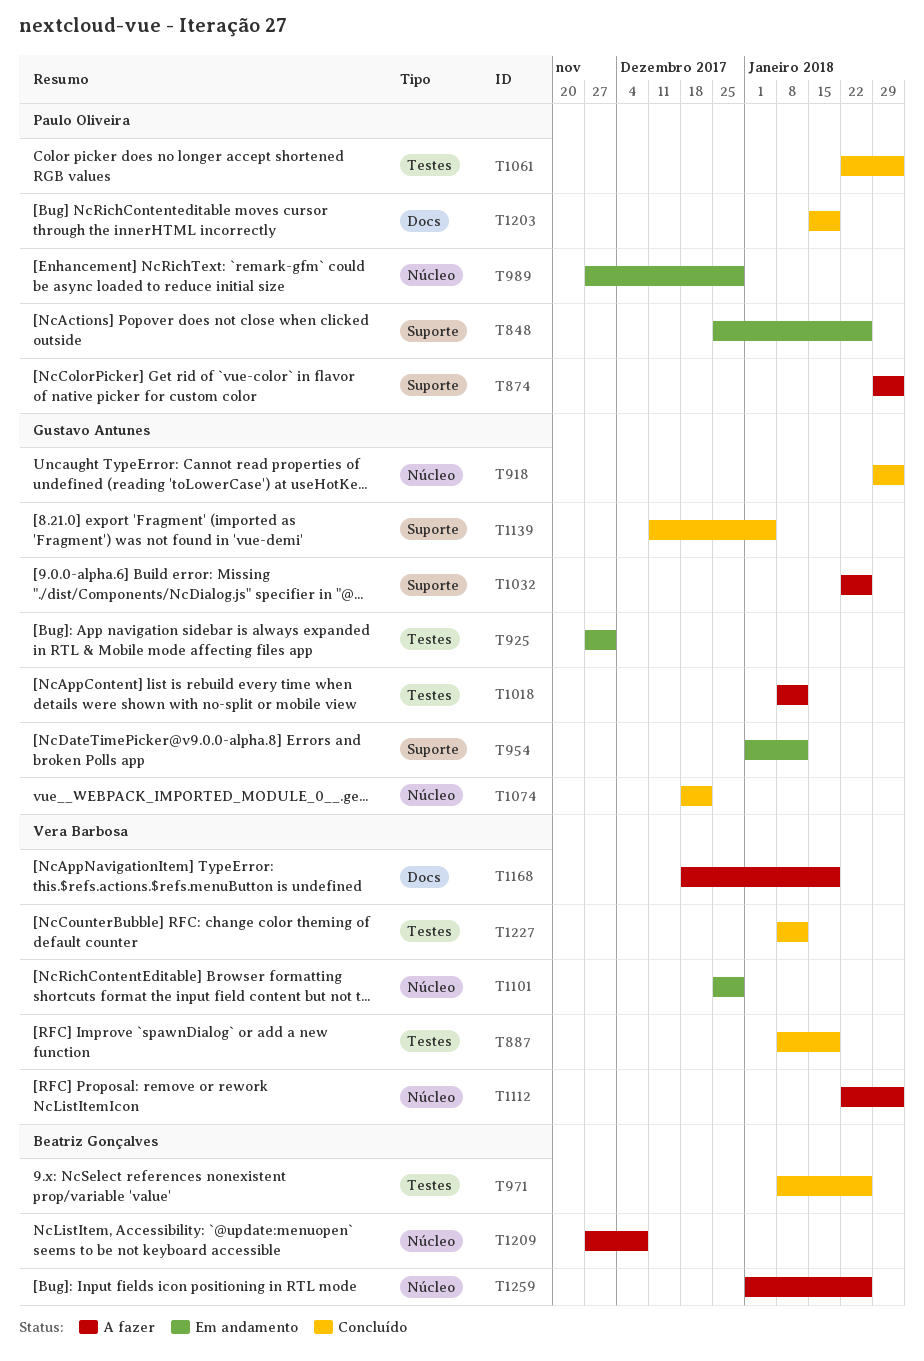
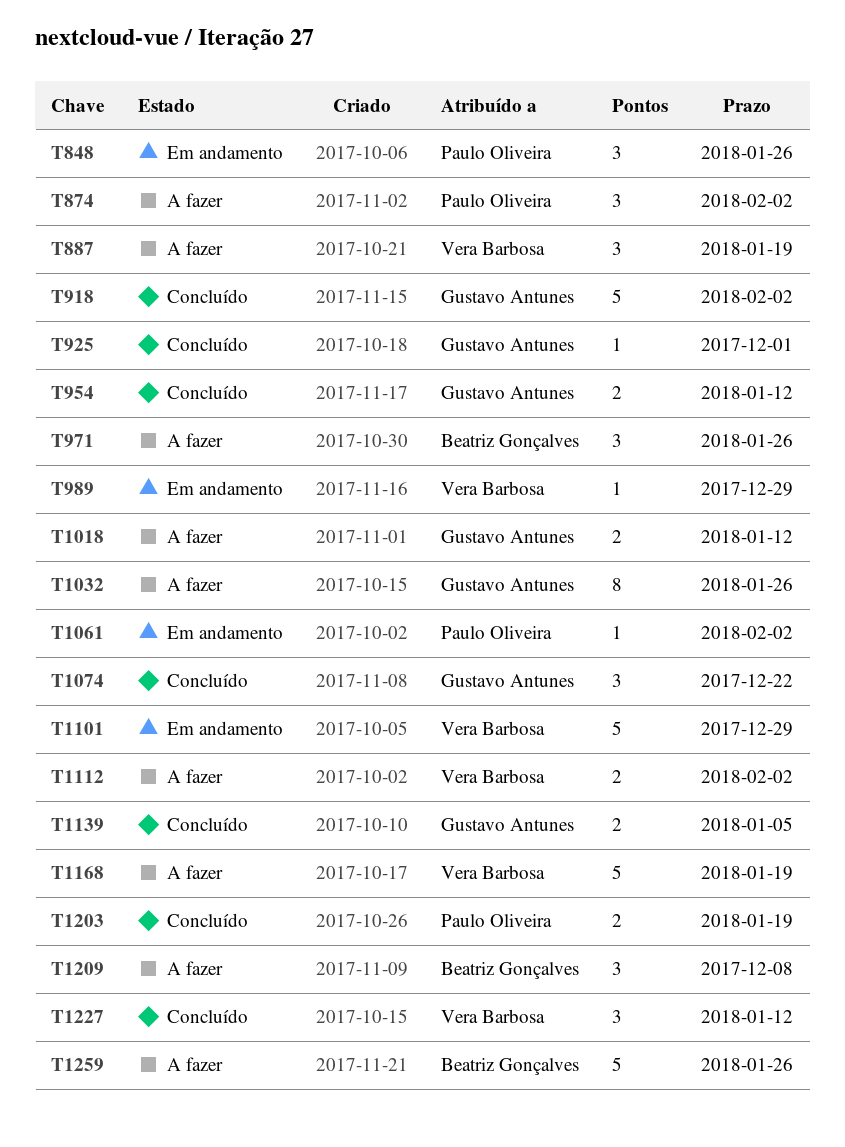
T887, status: Concluído -> A fazer
T925, status: Em andamento -> Concluído
T954, status: Em andamento -> Concluído
T971, status: Concluído -> A fazer
T989, owner: Paulo Oliveira -> Vera Barbosa
T1061, status: Concluído -> Em andamento

